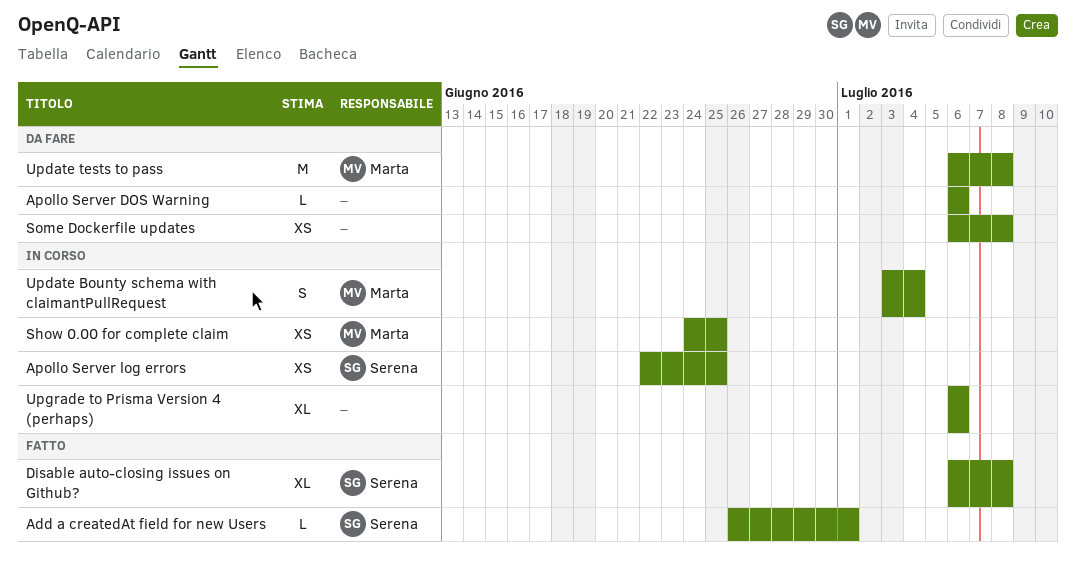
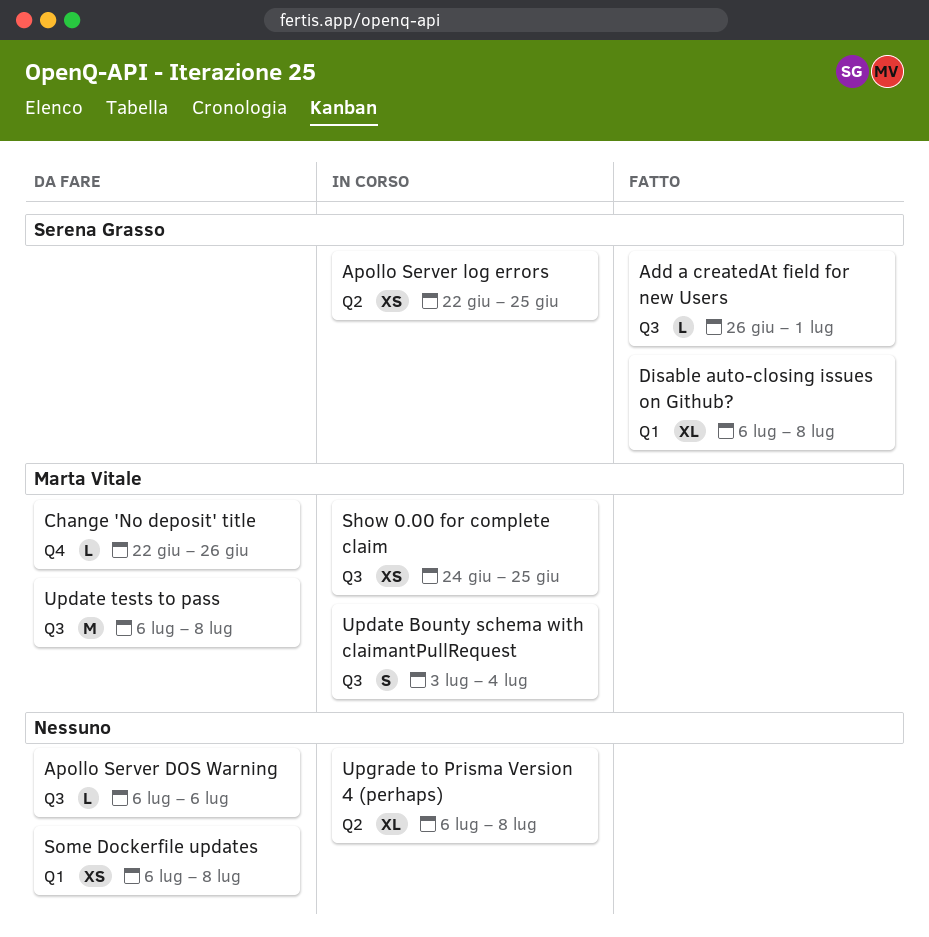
Change 'No deposit' title: none -> present
Upgrade to Prisma Version 4 (perhaps), due: Jul 6 -> Jul 8

